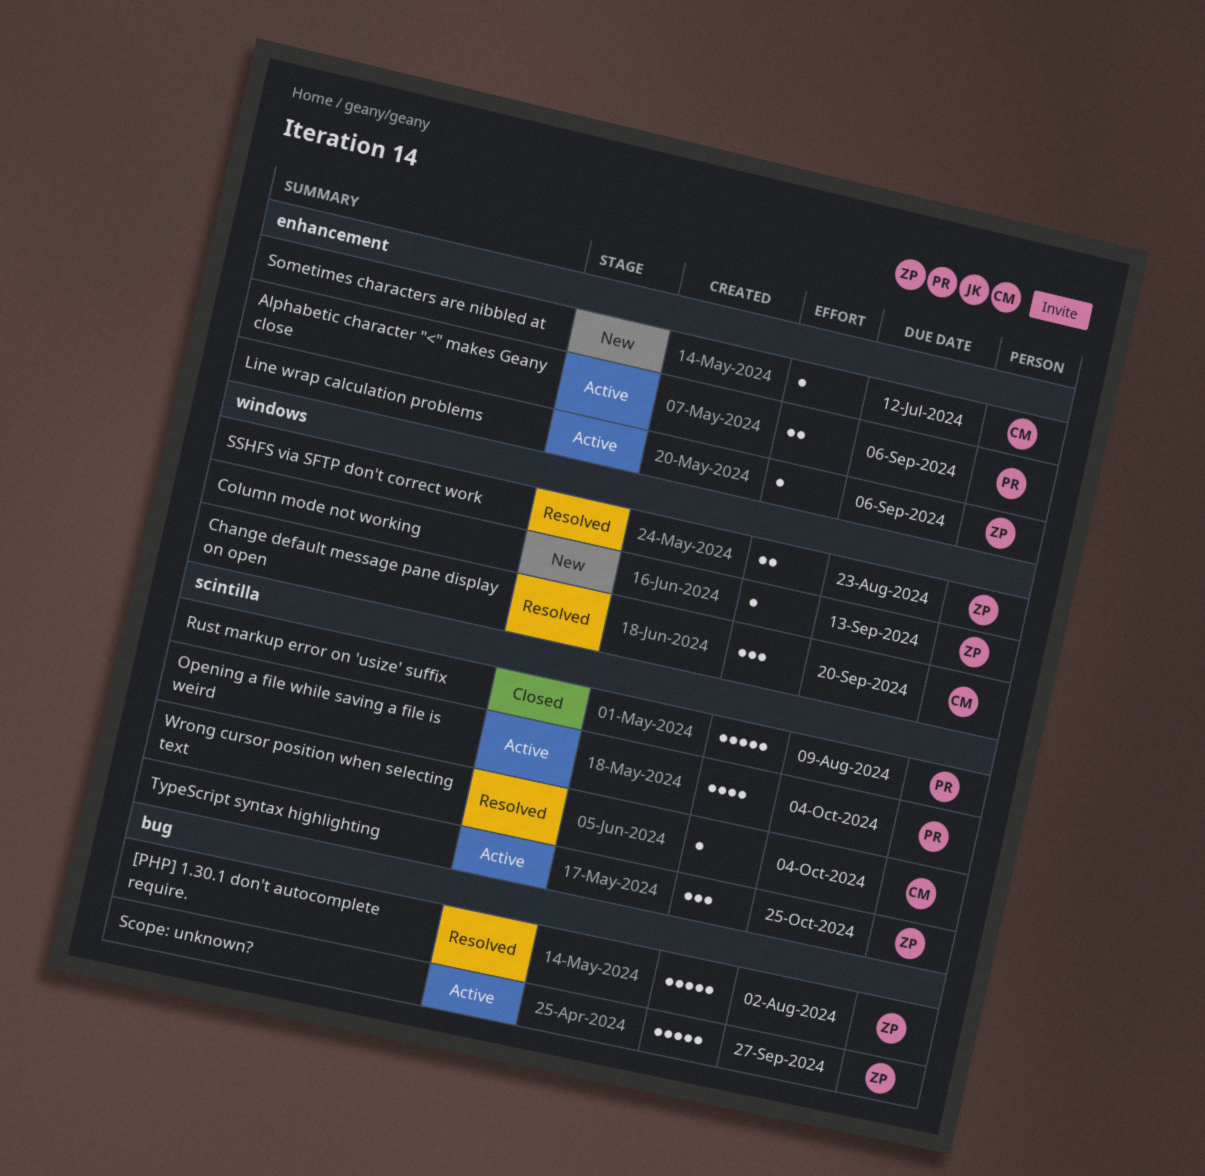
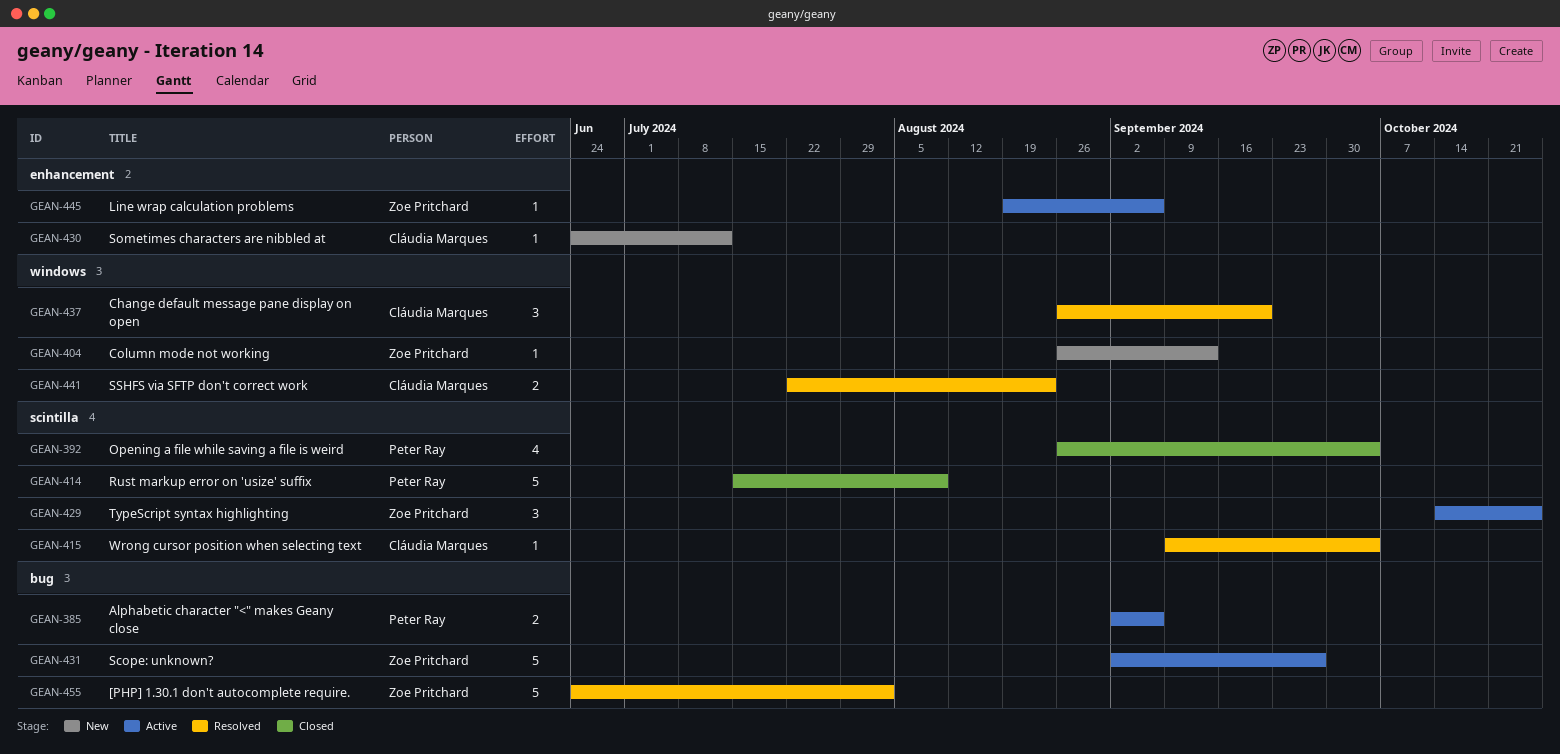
Alphabetic character "<" makes Geany close, label: enhancement -> bug
Opening a file while saving a file is weird, status: Active -> Closed
SSHFS via SFTP don't correct work, owner: Zoe Pritchard -> Cláudia Marques

